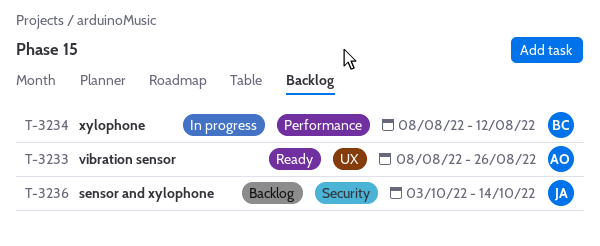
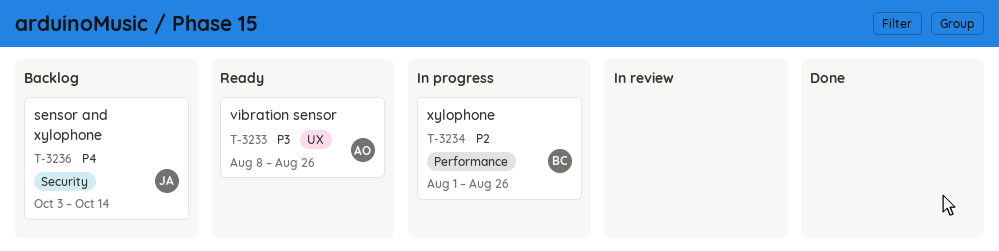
T-3234, start: Aug 8 -> Aug 1
T-3234, due: Aug 12 -> Aug 26

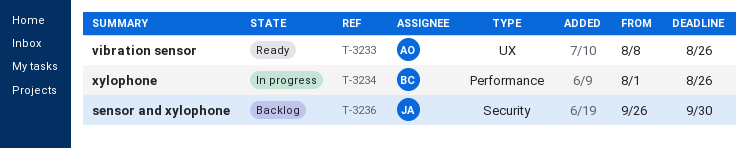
T-3236, start: Oct 3 -> Sep 26
T-3236, due: Oct 14 -> Sep 30

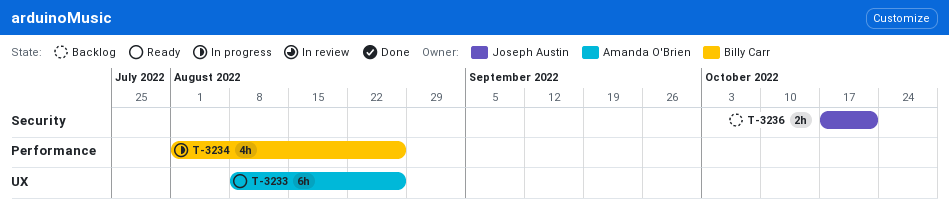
T-3236, start: Sep 26 -> Oct 17
T-3236, due: Sep 30 -> Oct 21

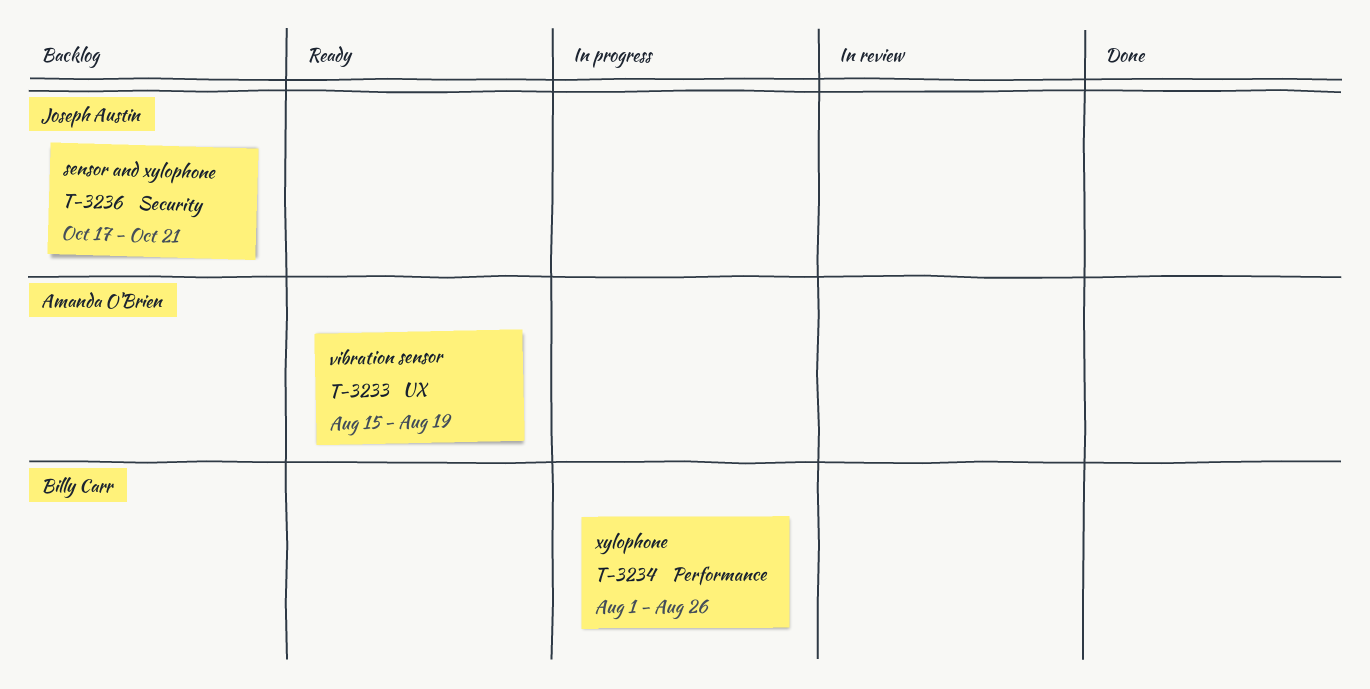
T-3233, start: Aug 8 -> Aug 15
T-3233, due: Aug 26 -> Aug 19

